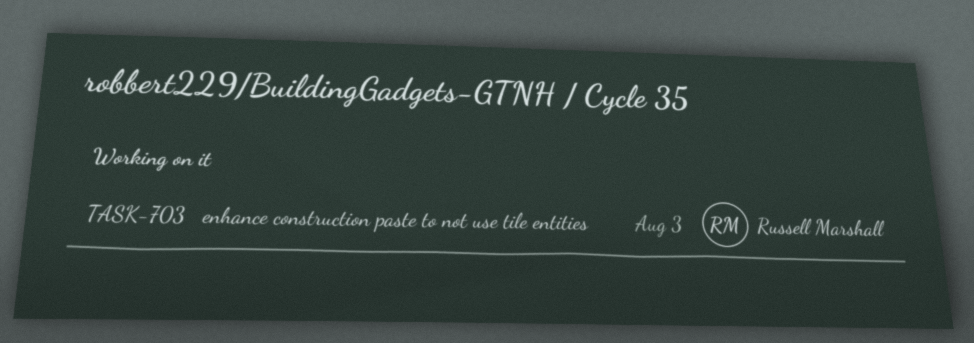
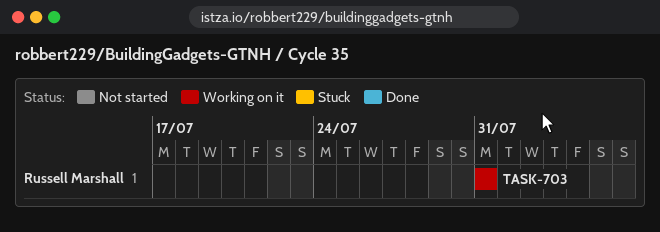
TASK-703, due: Aug 3 -> Jul 31

